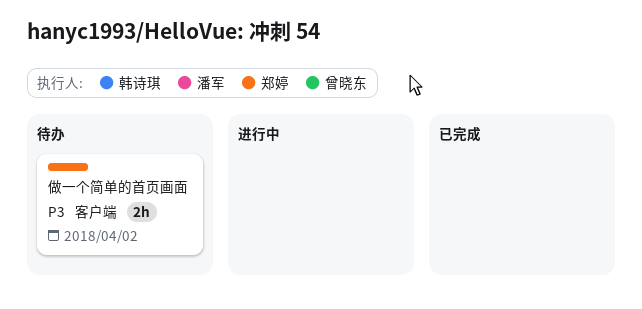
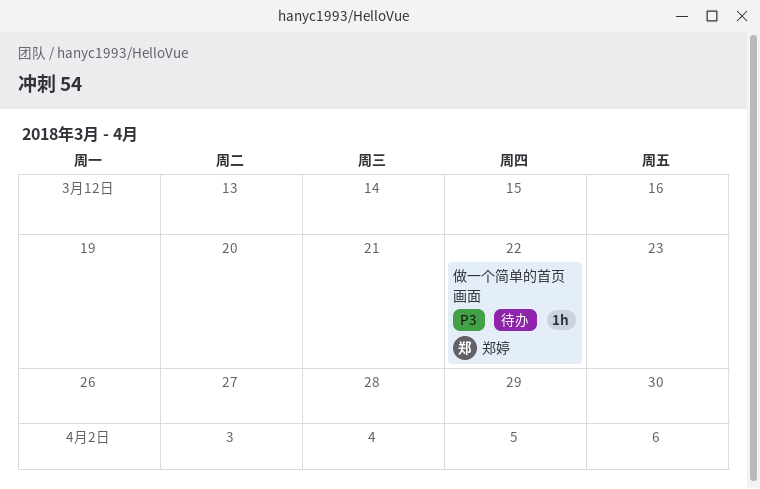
做一个简单的首页画面, estimate: 2h -> 1h
做一个简单的首页画面, due: Apr 2 -> Mar 22

